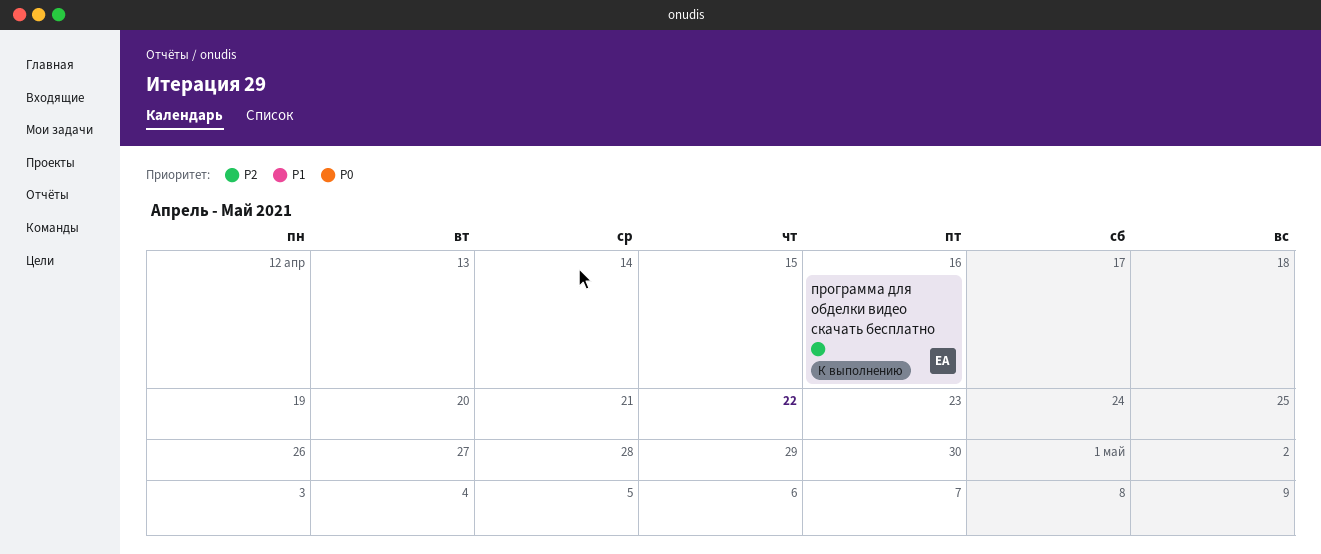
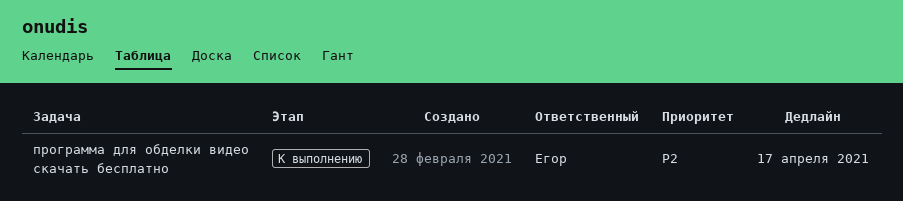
программа для обделки видео скачать бесплатно, due: Apr 16 -> Apr 17

